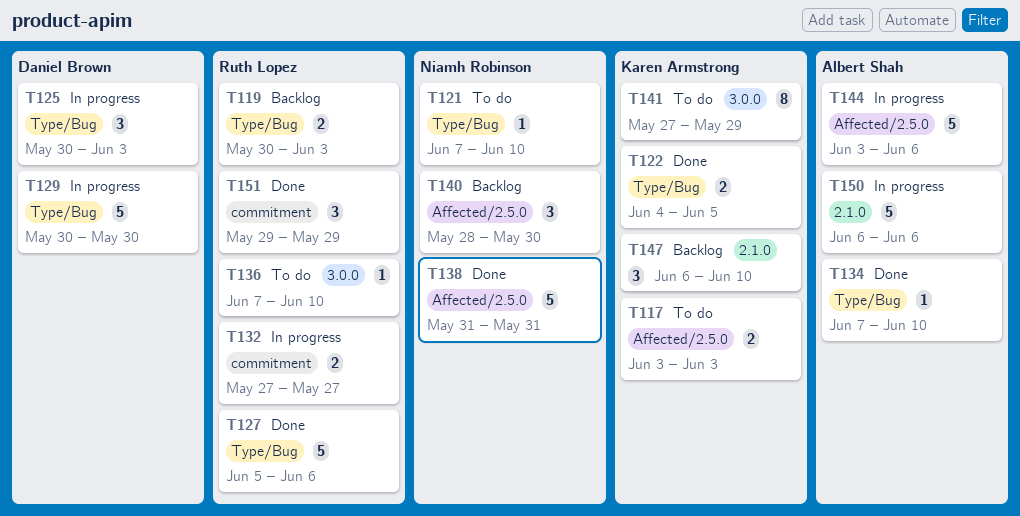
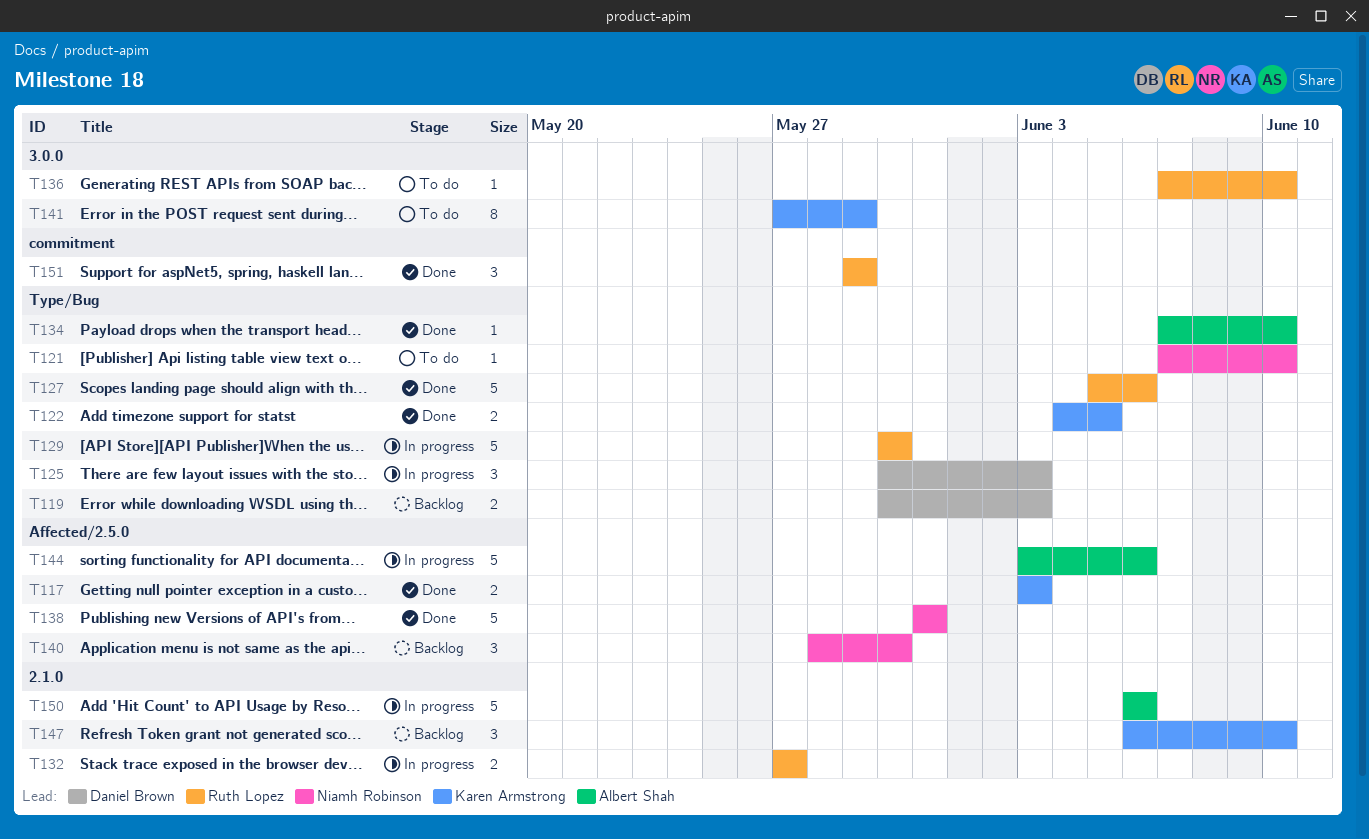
T117, status: To do -> Done
T119, owner: Ruth Lopez -> Daniel Brown
T129, owner: Daniel Brown -> Ruth Lopez
T132, label: commitment -> 2.1.0

